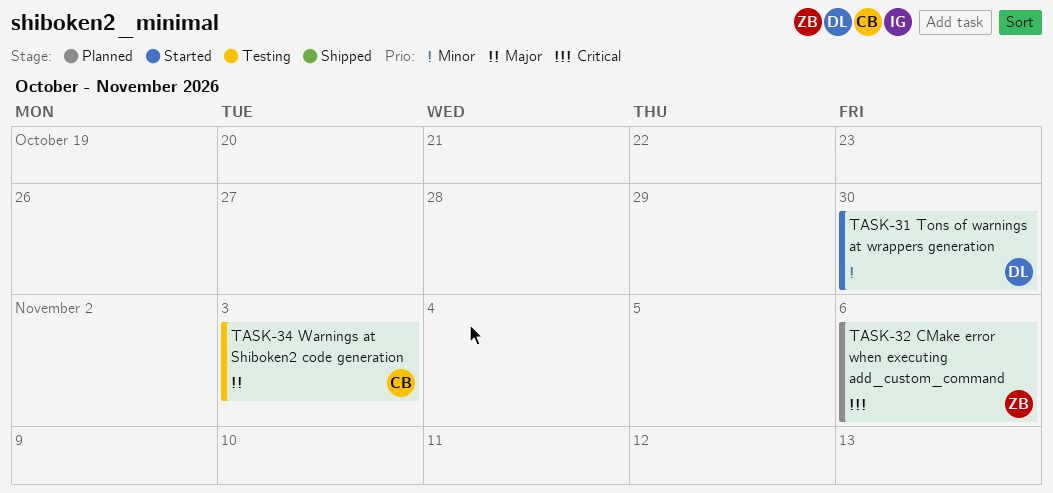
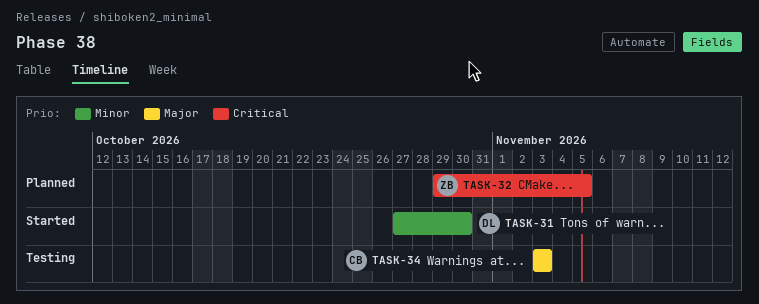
TASK-32, due: Nov 6 -> Nov 5

